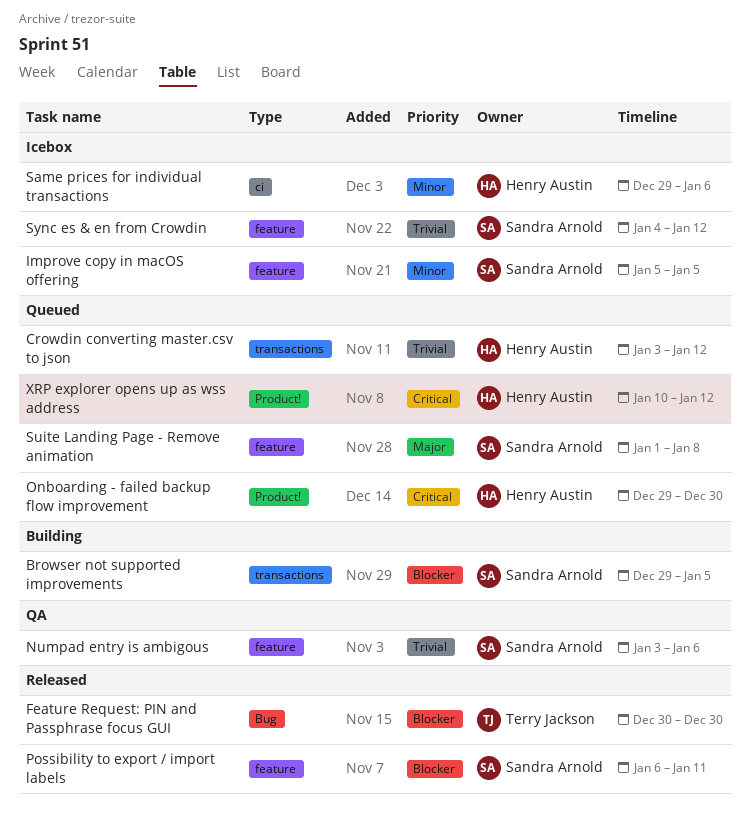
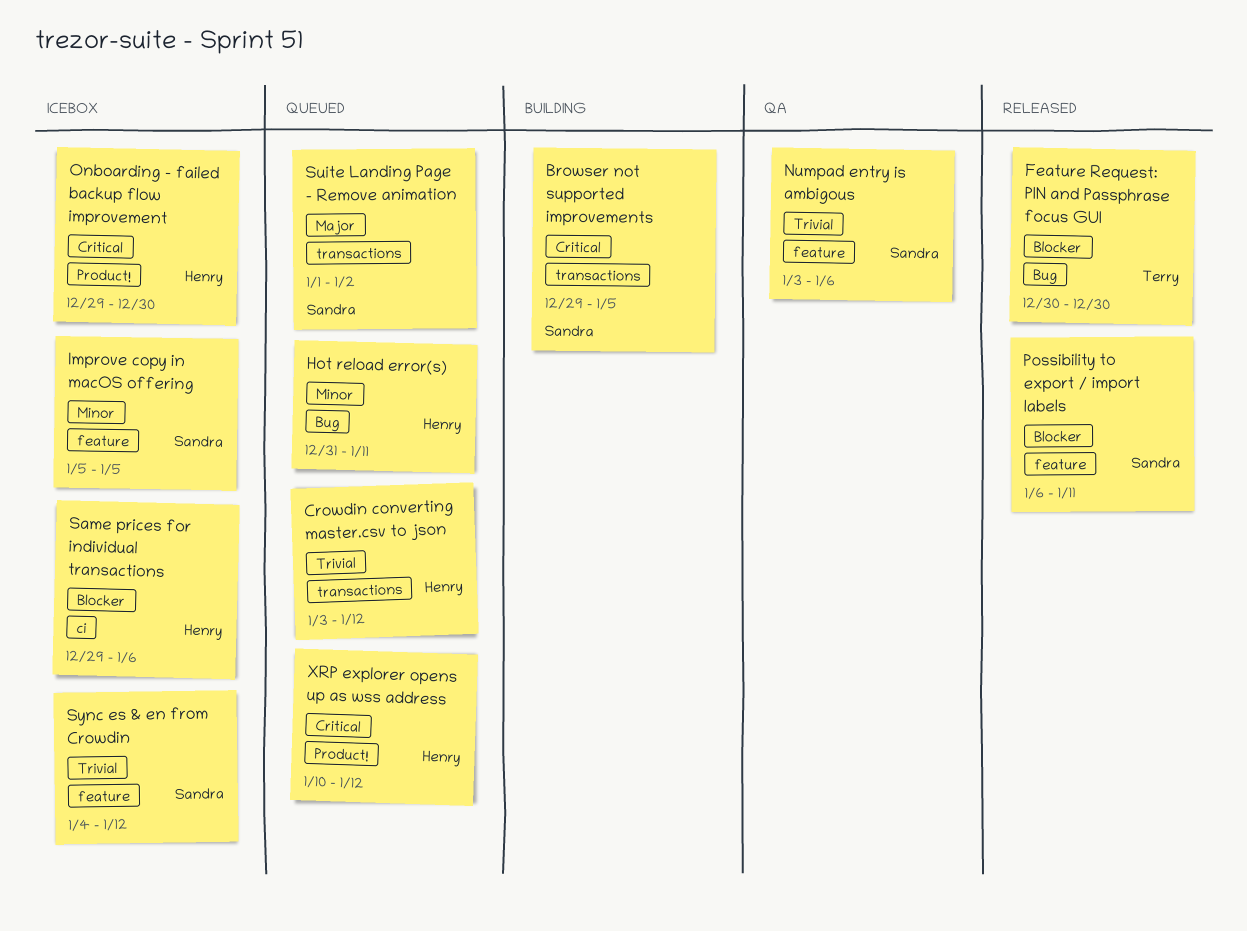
Browser not supported improvements, priority: Blocker -> Critical
Hot reload error(s): none -> present
Onboarding - failed backup flow improvement, status: Queued -> Icebox
Same prices for individual transactions, priority: Minor -> Blocker
Suite Landing Page - Remove animation, label: feature -> transactions
Suite Landing Page - Remove animation, due: Jan 8 -> Jan 2

